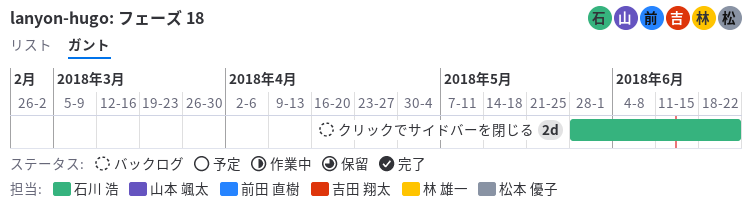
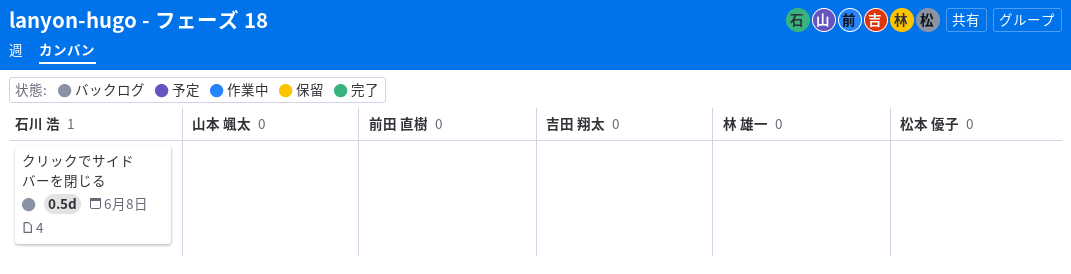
クリックでサイドバーを閉じる, estimate: 2d -> 0.5d
クリックでサイドバーを閉じる, due: Jun 22 -> Jun 8

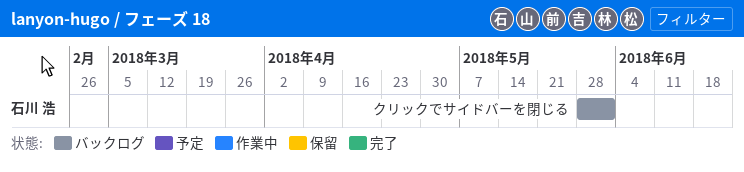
クリックでサイドバーを閉じる, due: Jun 8 -> Jun 1

